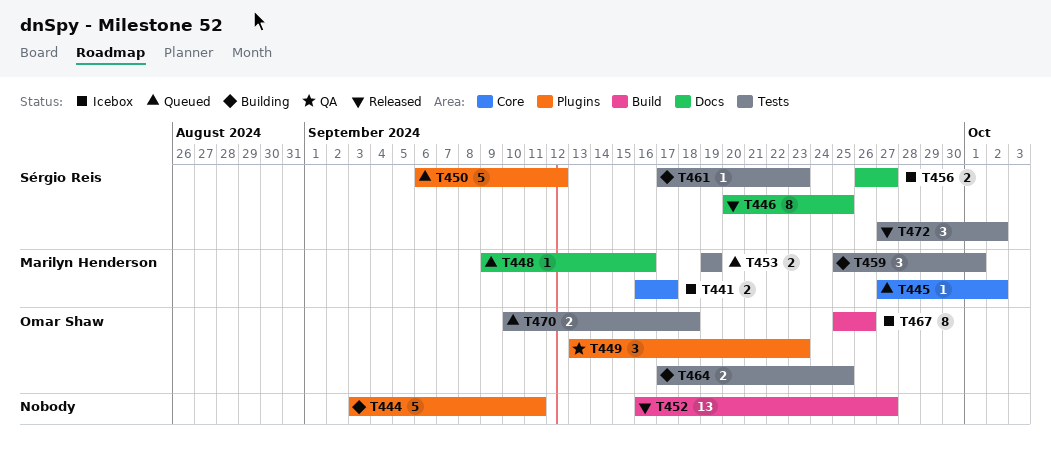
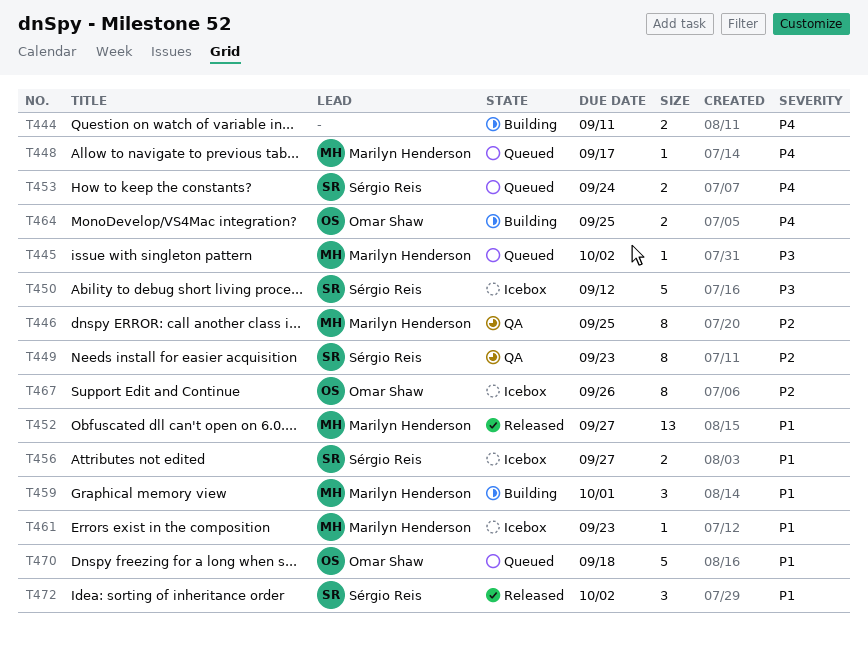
T441: present -> none
T444, estimate: 5 -> 2
T446, status: Released -> QA
T446, owner: Sérgio Reis -> Marilyn Henderson
T448, due: Sep 16 -> Sep 17
T449, owner: Omar Shaw -> Sérgio Reis
T449, estimate: 3 -> 8
T450, status: Queued -> Icebox
T452, owner: none -> Marilyn Henderson
T453, owner: Marilyn Henderson -> Sérgio Reis
T453, due: Sep 19 -> Sep 24
T461, status: Building -> Icebox
T461, owner: Sérgio Reis -> Marilyn Henderson
T470, estimate: 2 -> 5

